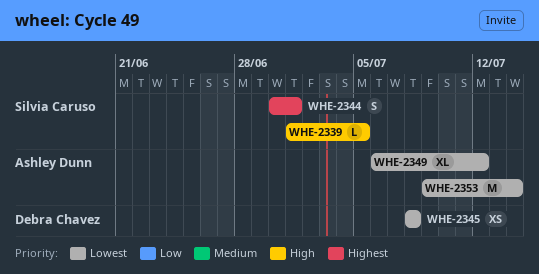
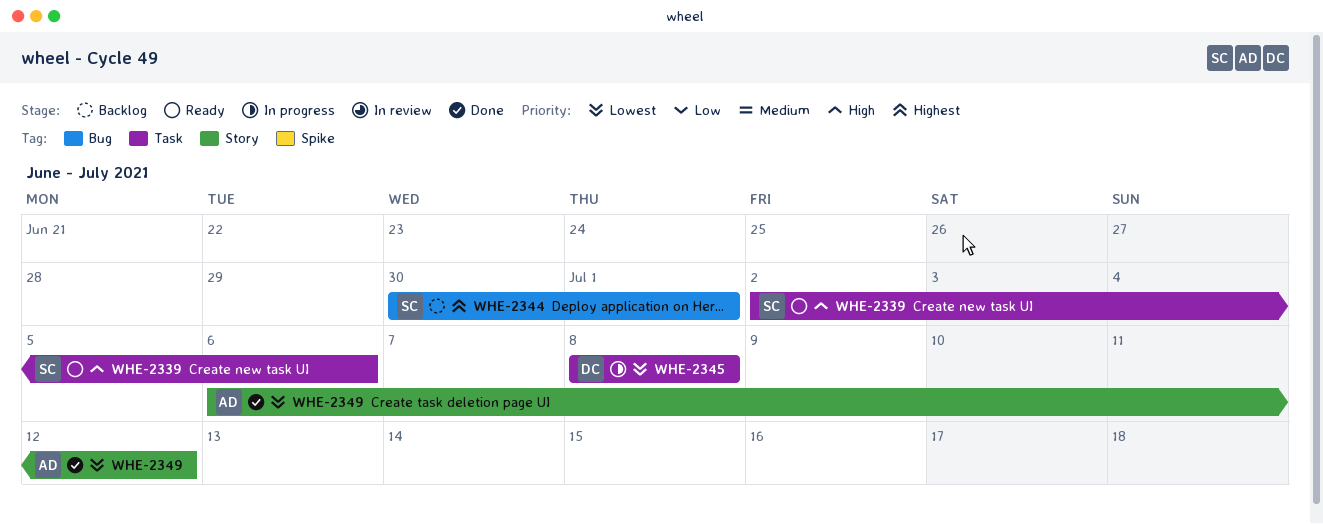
WHE-2339, start: Jul 1 -> Jul 2
WHE-2339, due: Jul 5 -> Jul 6
WHE-2353: present -> none

